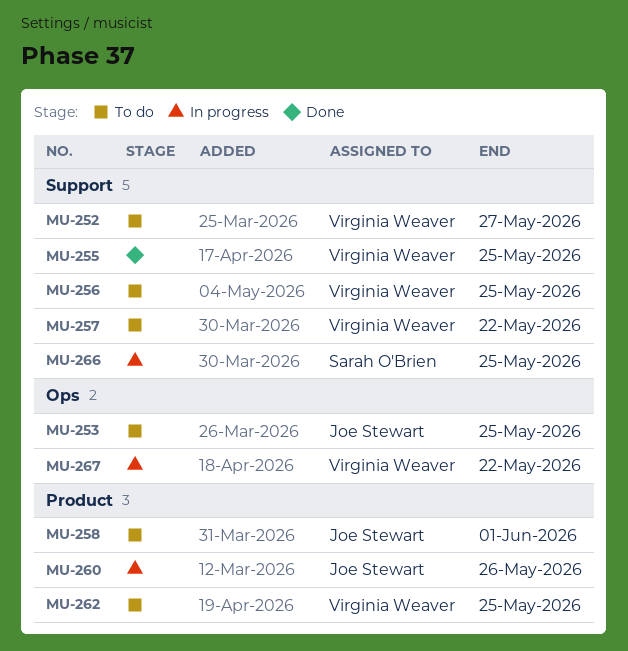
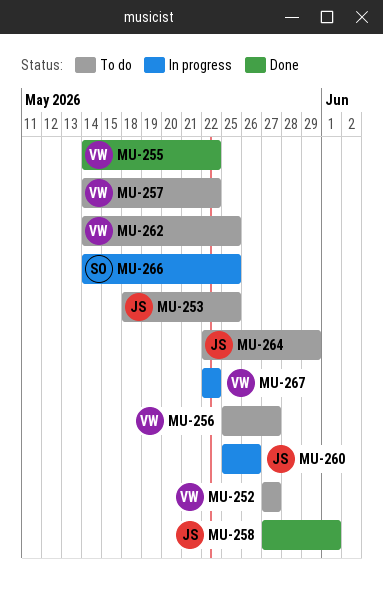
MU-255, due: May 25 -> May 22
MU-256, due: May 25 -> May 27
MU-258, status: To do -> Done
MU-264: none -> present

